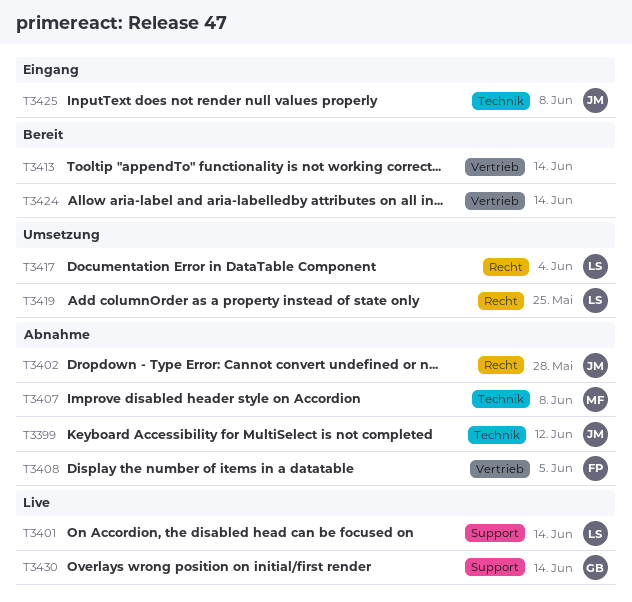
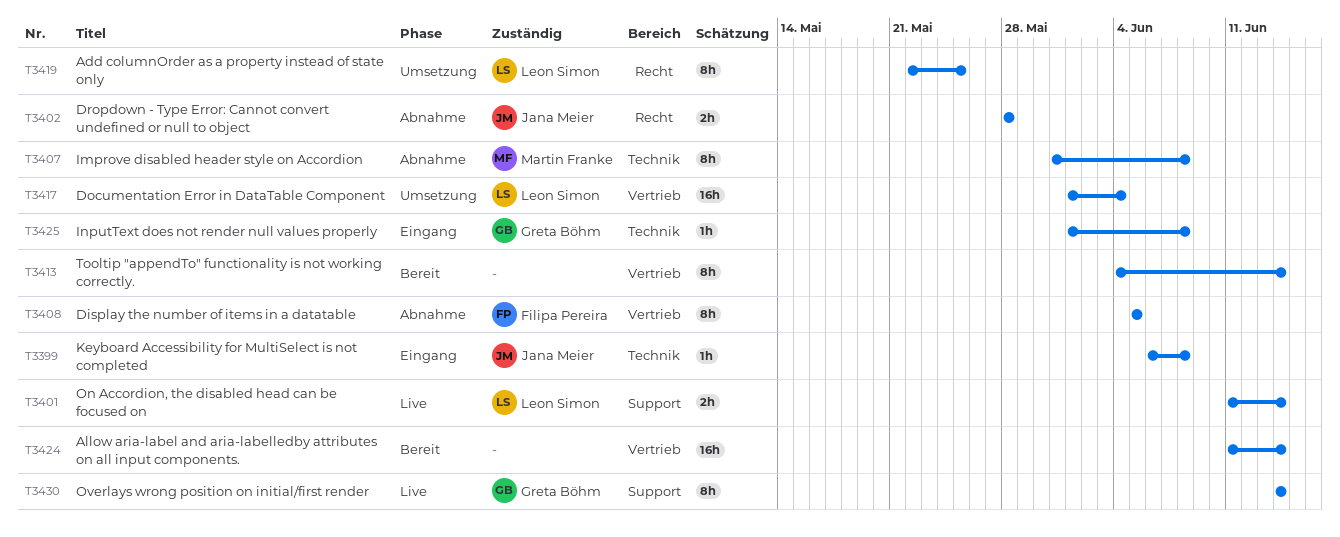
T3399, status: Abnahme -> Eingang
T3399, due: Jun 12 -> Jun 8
T3417, label: Recht -> Vertrieb
T3425, owner: Jana Meier -> Greta Böhm

